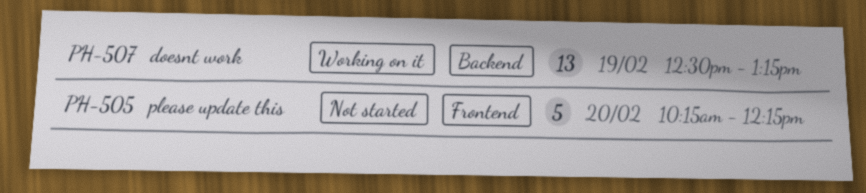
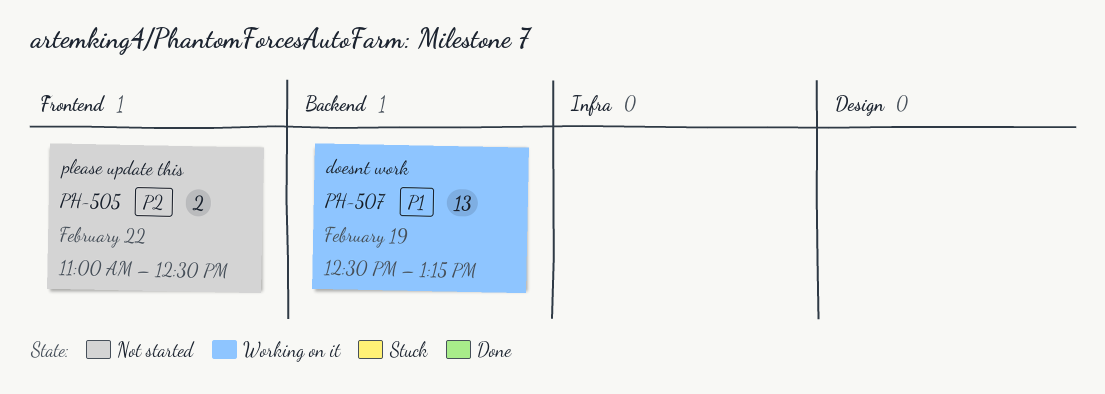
PH-505, estimate: 5 -> 2
PH-505, day: Feb 20 -> Feb 22
PH-505, begins: 10:15 -> 11:00
PH-505, ends: 12:15 -> 12:30

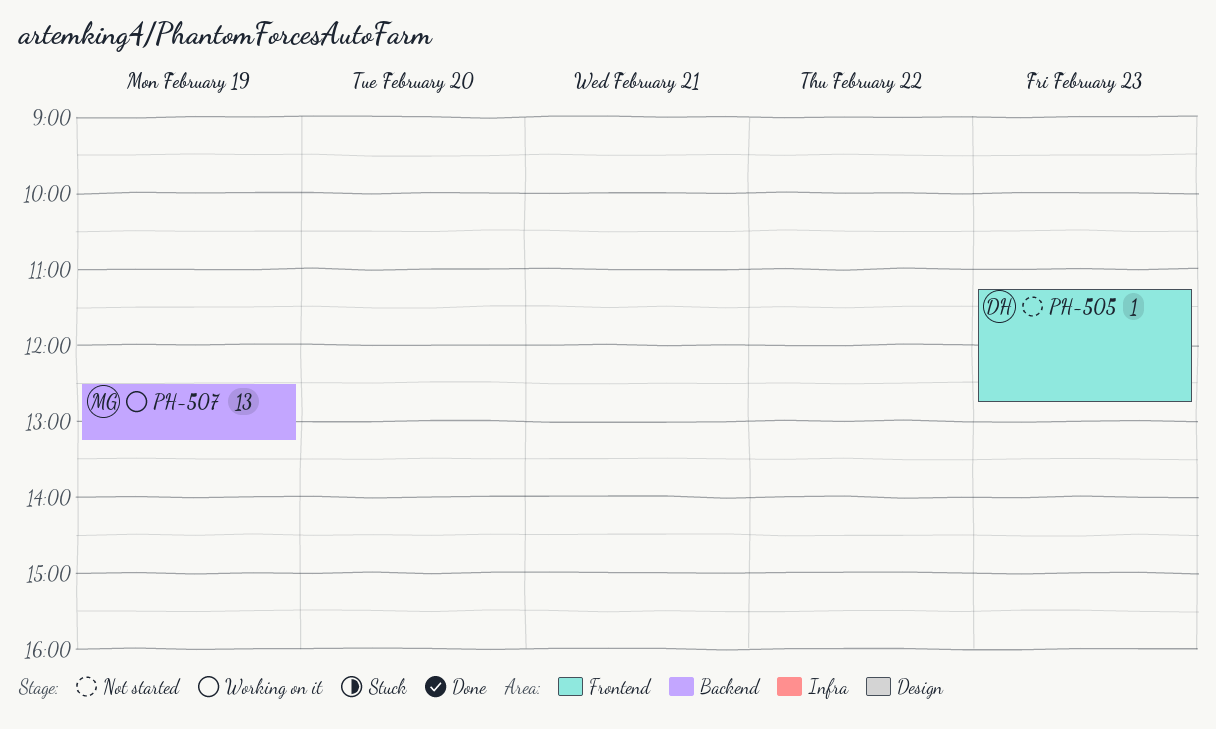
PH-505, estimate: 2 -> 1
PH-505, day: Feb 22 -> Feb 23
PH-505, begins: 11:00 -> 11:15
PH-505, ends: 12:30 -> 12:45

